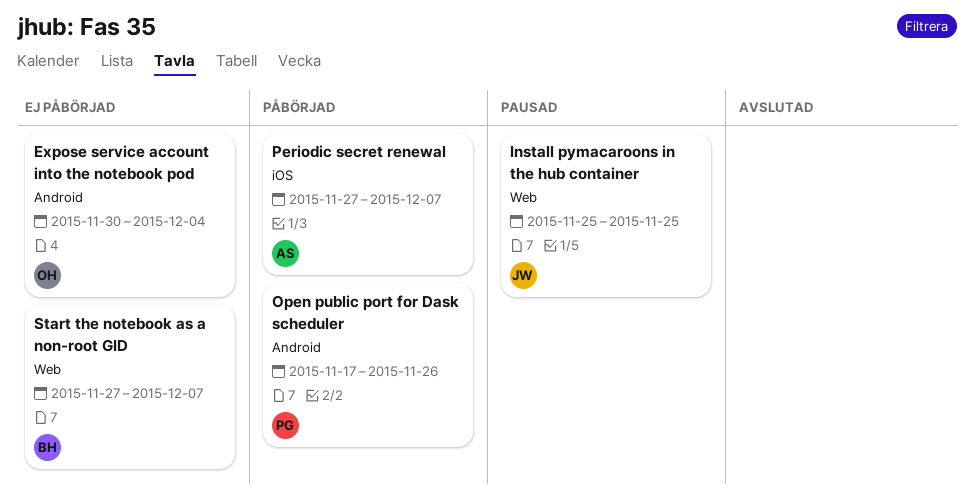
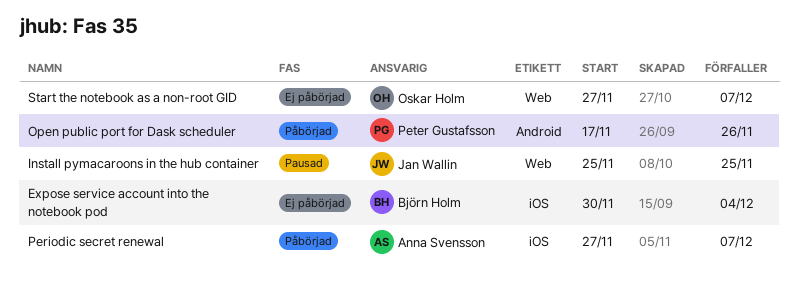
Expose service account into the notebook pod, owner: Oskar Holm -> Björn Holm
Expose service account into the notebook pod, label: Android -> iOS
Start the notebook as a non-root GID, owner: Björn Holm -> Oskar Holm

